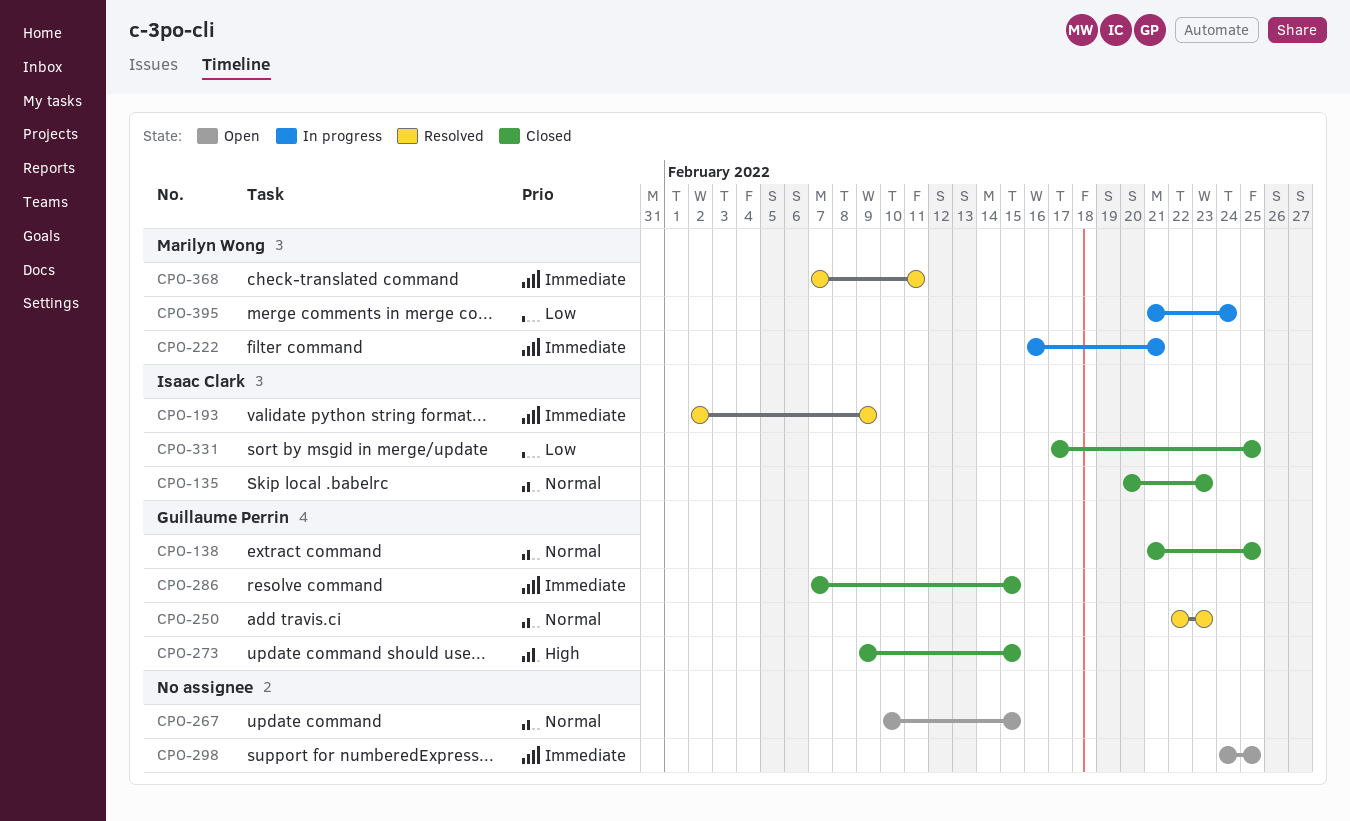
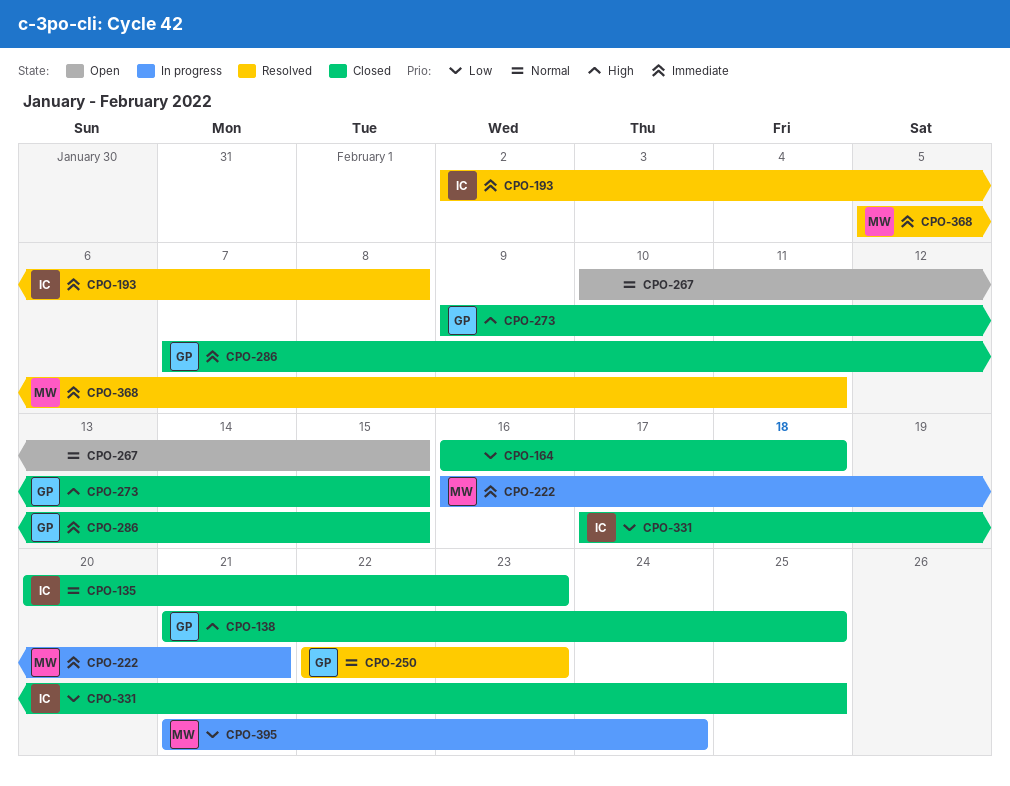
CPO-138, priority: Normal -> High
CPO-164: none -> present
CPO-193, due: Feb 9 -> Feb 8
CPO-298: present -> none
CPO-368, start: Feb 7 -> Feb 5

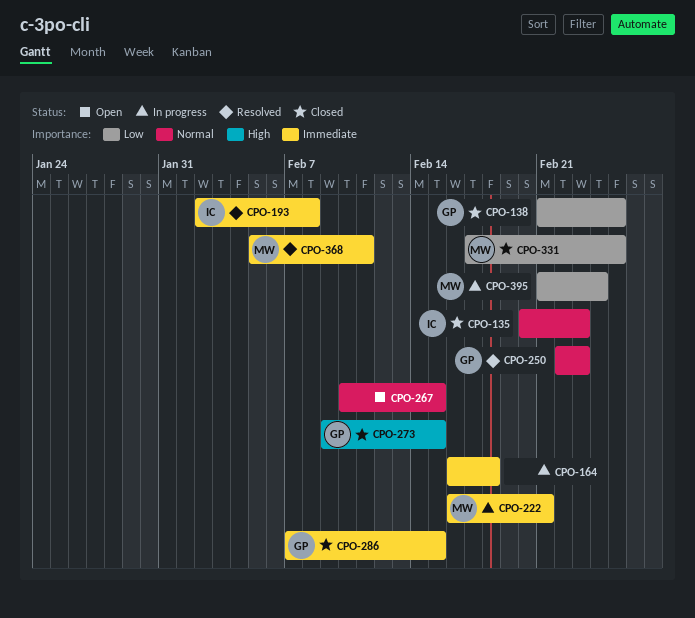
CPO-138, priority: High -> Low
CPO-164, status: Closed -> In progress
CPO-164, priority: Low -> Immediate
CPO-331, owner: IC -> MW

